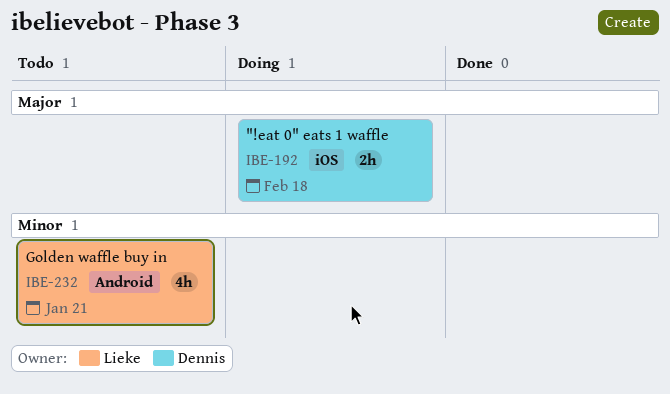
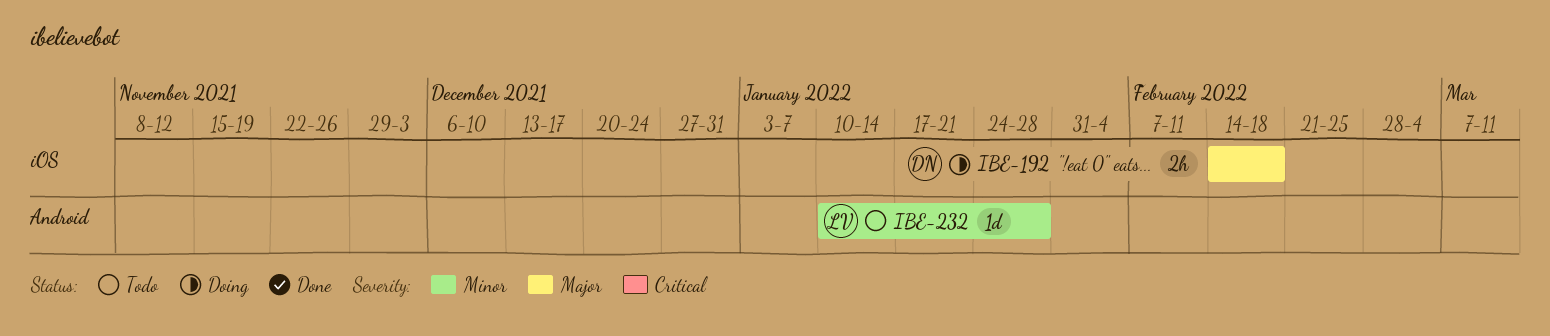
IBE-232, estimate: 4h -> 1d
IBE-232, due: Jan 21 -> Jan 28

